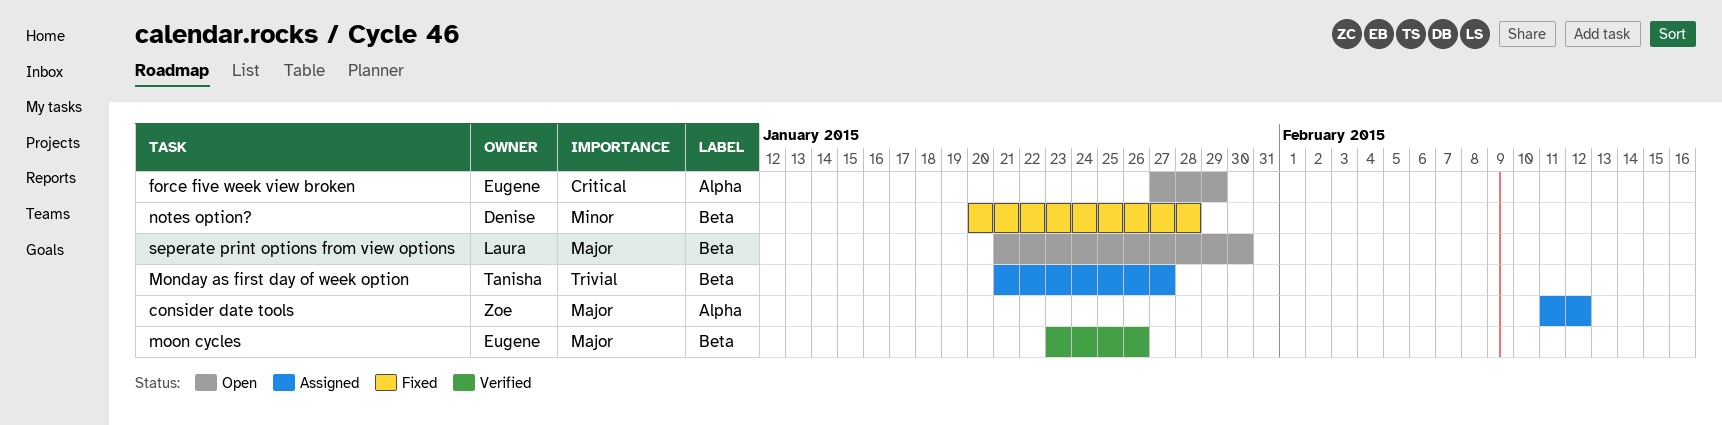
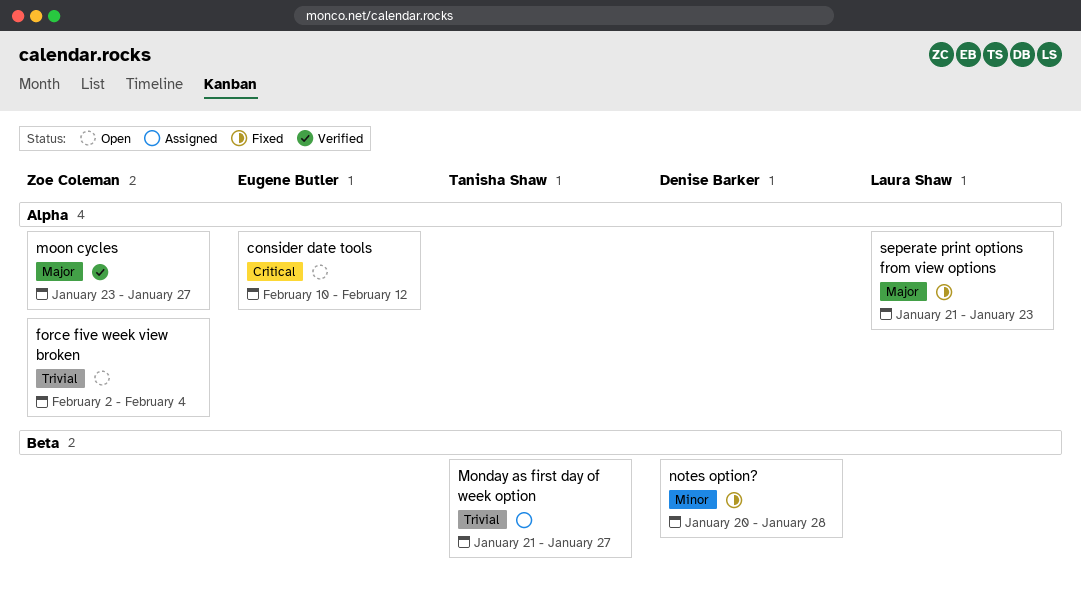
consider date tools, status: Assigned -> Open
consider date tools, owner: Zoe Coleman -> Eugene Butler
consider date tools, priority: Major -> Critical
consider date tools, start: Feb 11 -> Feb 10
force five week view broken, owner: Eugene Butler -> Zoe Coleman
force five week view broken, priority: Critical -> Trivial
force five week view broken, start: Jan 27 -> Feb 2
force five week view broken, due: Jan 29 -> Feb 4
moon cycles, owner: Eugene Butler -> Zoe Coleman
moon cycles, label: Beta -> Alpha
moon cycles, due: Jan 26 -> Jan 27
seperate print options from view options, status: Open -> Fixed
seperate print options from view options, label: Beta -> Alpha
seperate print options from view options, due: Jan 30 -> Jan 23

